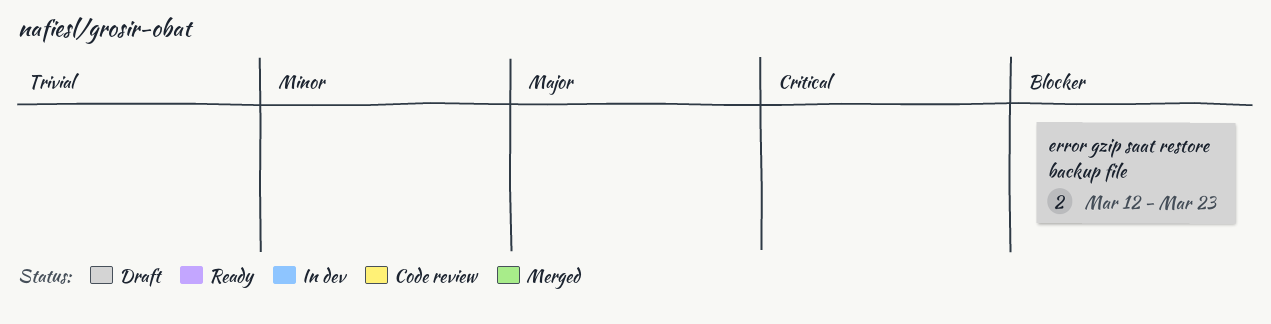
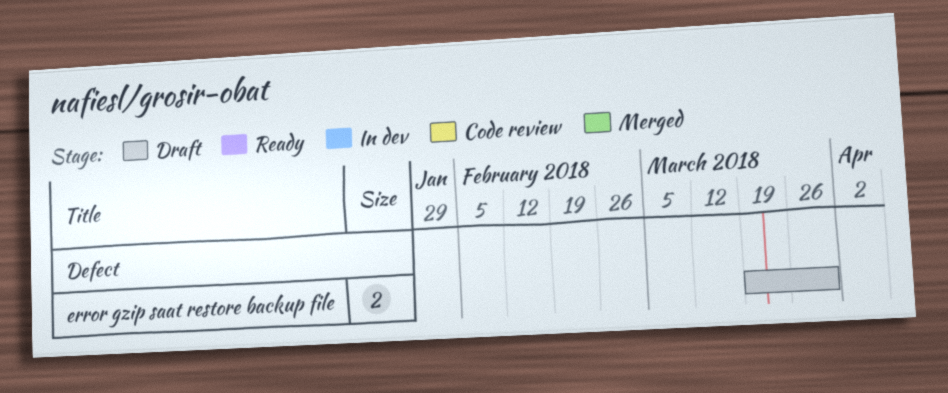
error gzip saat restore backup file, start: Mar 12 -> Mar 19
error gzip saat restore backup file, due: Mar 23 -> Mar 30

